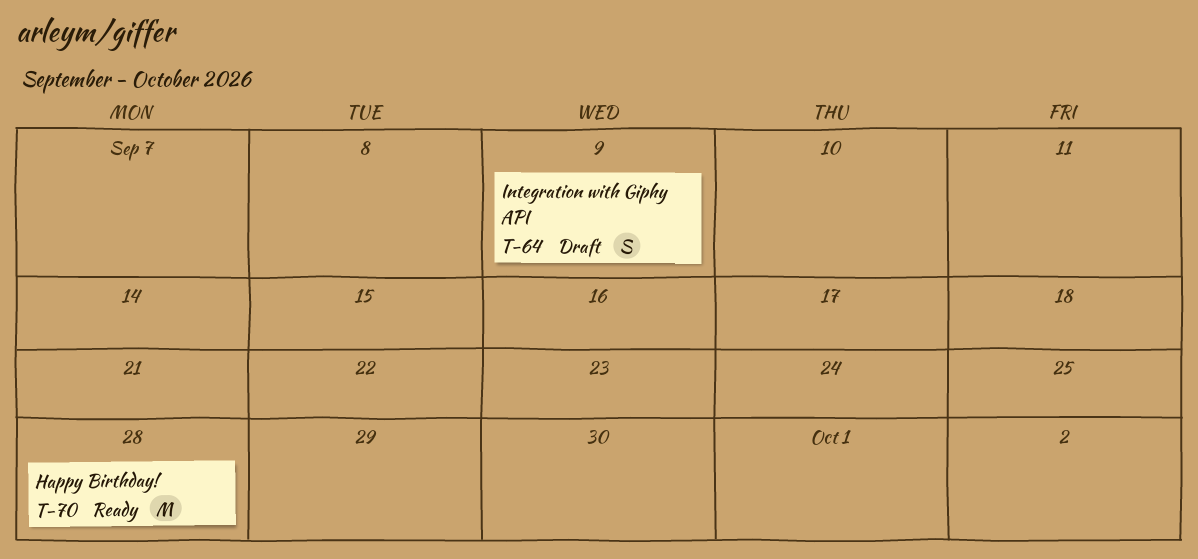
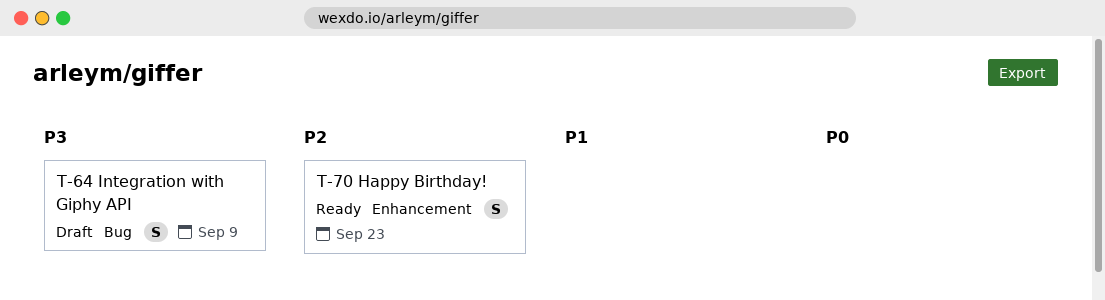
T-70, estimate: M -> S
T-70, due: Sep 28 -> Sep 23

